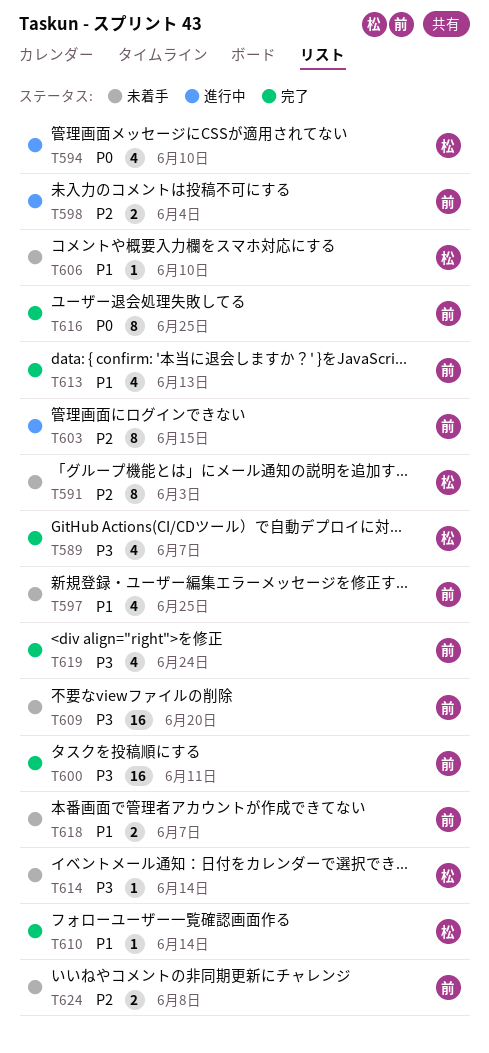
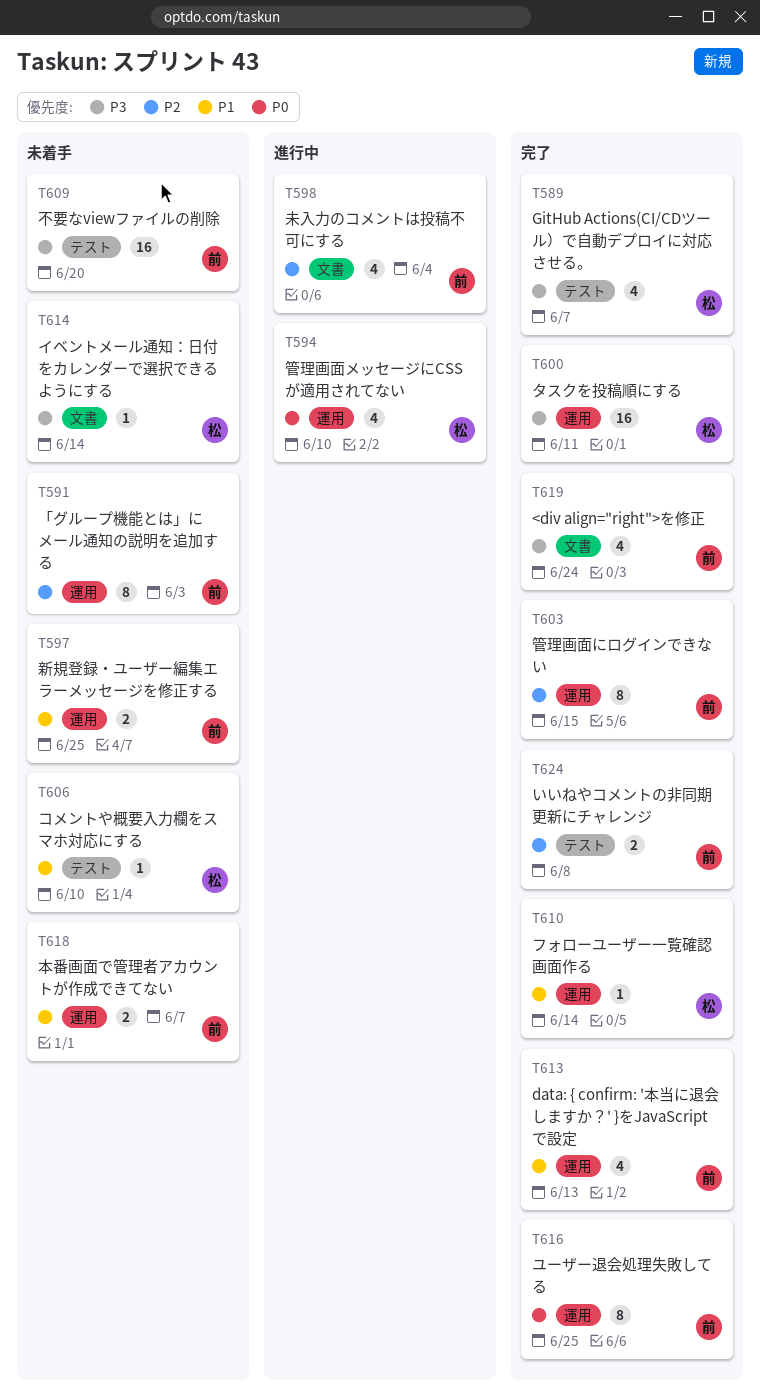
T591, owner: 松 -> 前
T597, estimate: 4 -> 2
T598, estimate: 2 -> 4
T600, owner: 前 -> 松
T603, status: 進行中 -> 完了
T624, status: 未着手 -> 完了

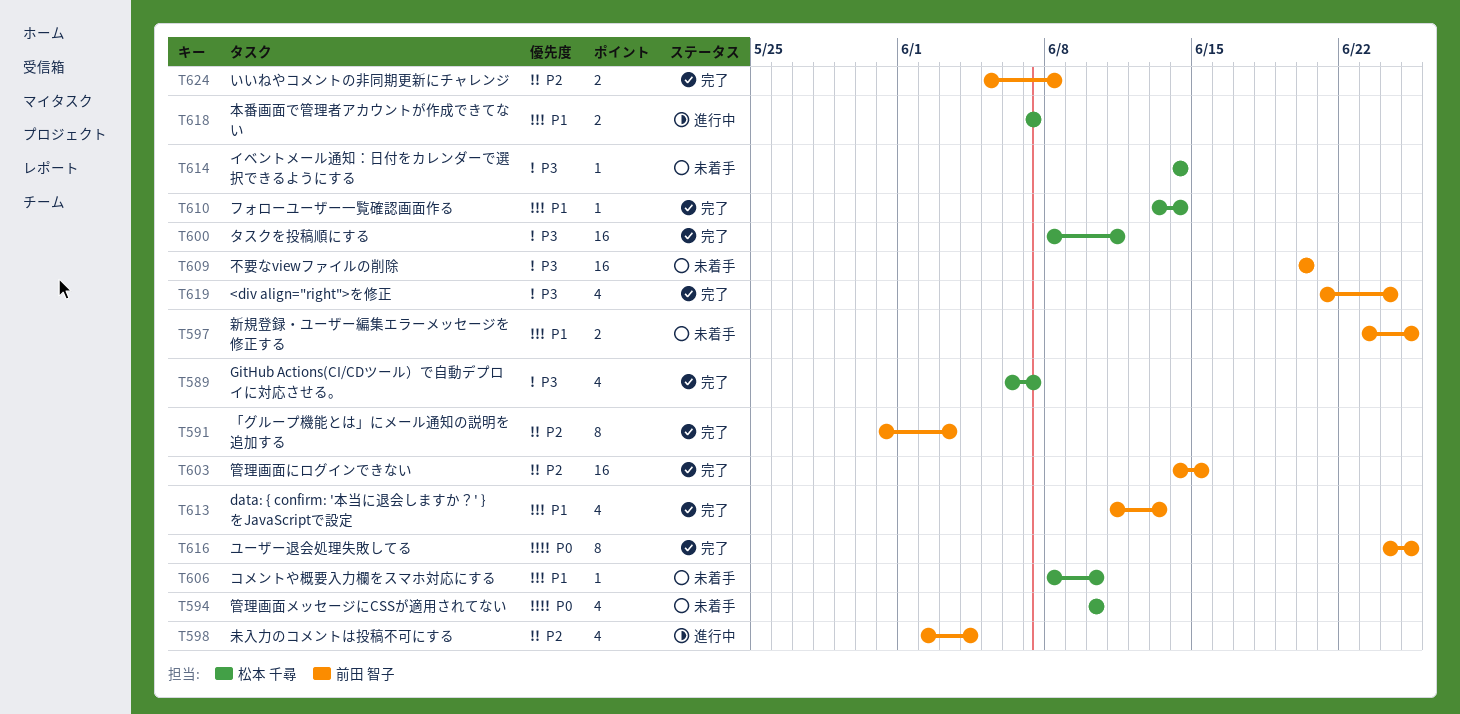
T591, status: 未着手 -> 完了
T594, status: 進行中 -> 未着手
T603, estimate: 8 -> 16
T618, status: 未着手 -> 進行中
T618, owner: 前田 智子 -> 松本 千尋

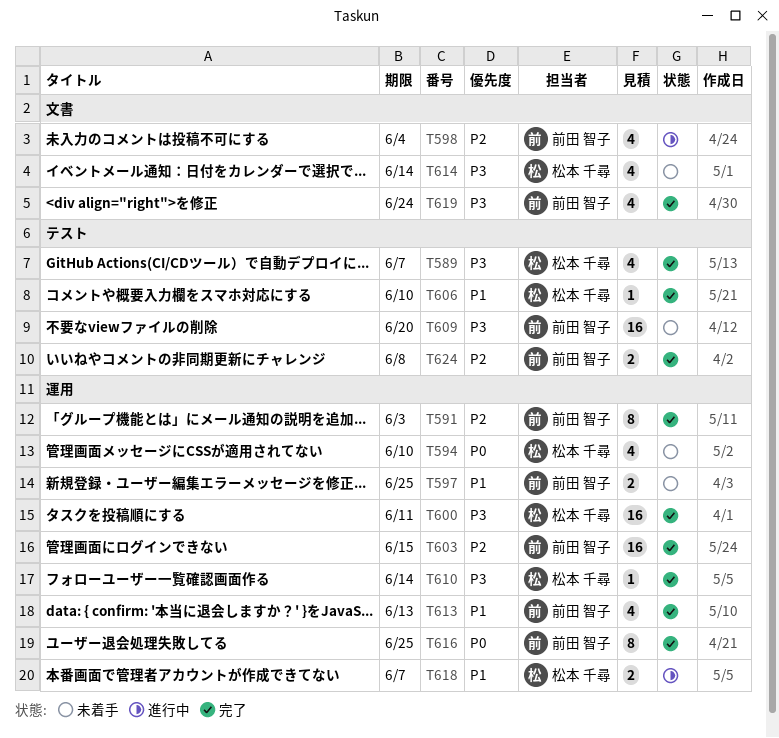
T606, status: 未着手 -> 完了
T610, priority: P1 -> P3
T614, estimate: 1 -> 4

